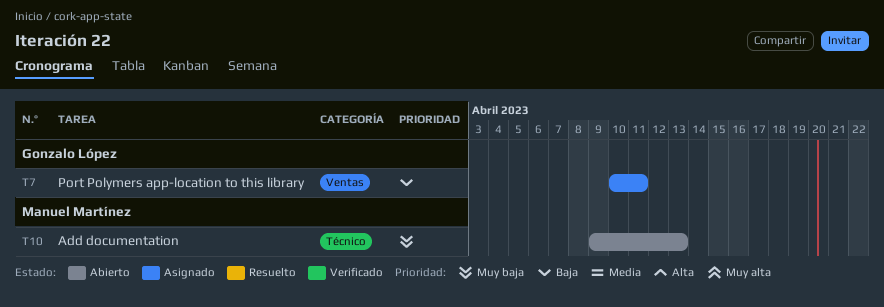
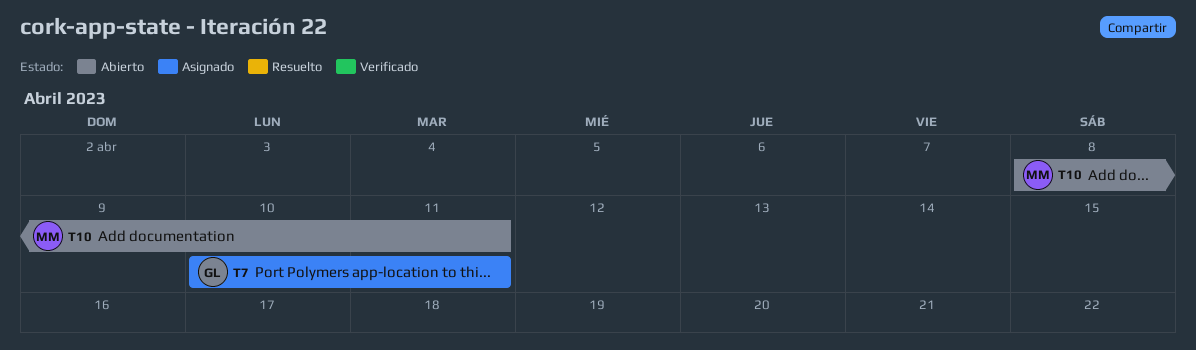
T10, start: Apr 9 -> Apr 8
T10, due: Apr 13 -> Apr 11

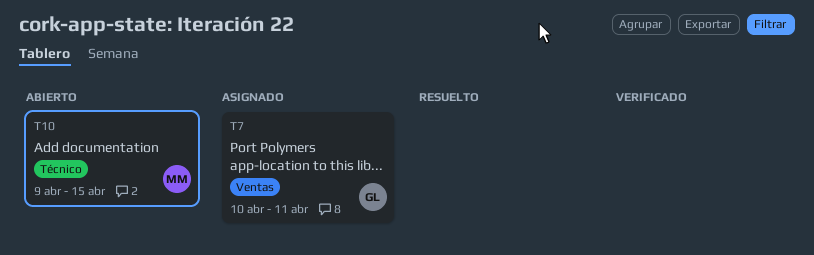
T10, start: Apr 8 -> Apr 9
T10, due: Apr 11 -> Apr 15

